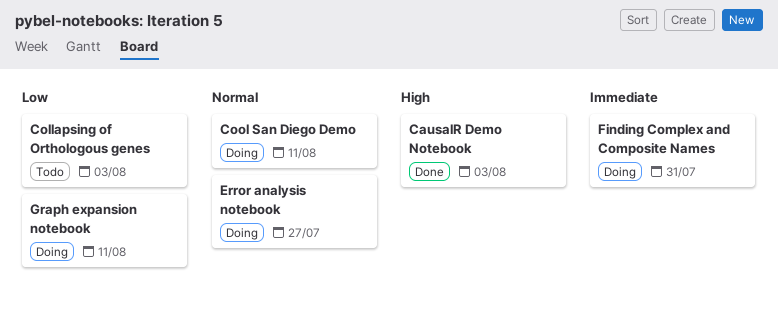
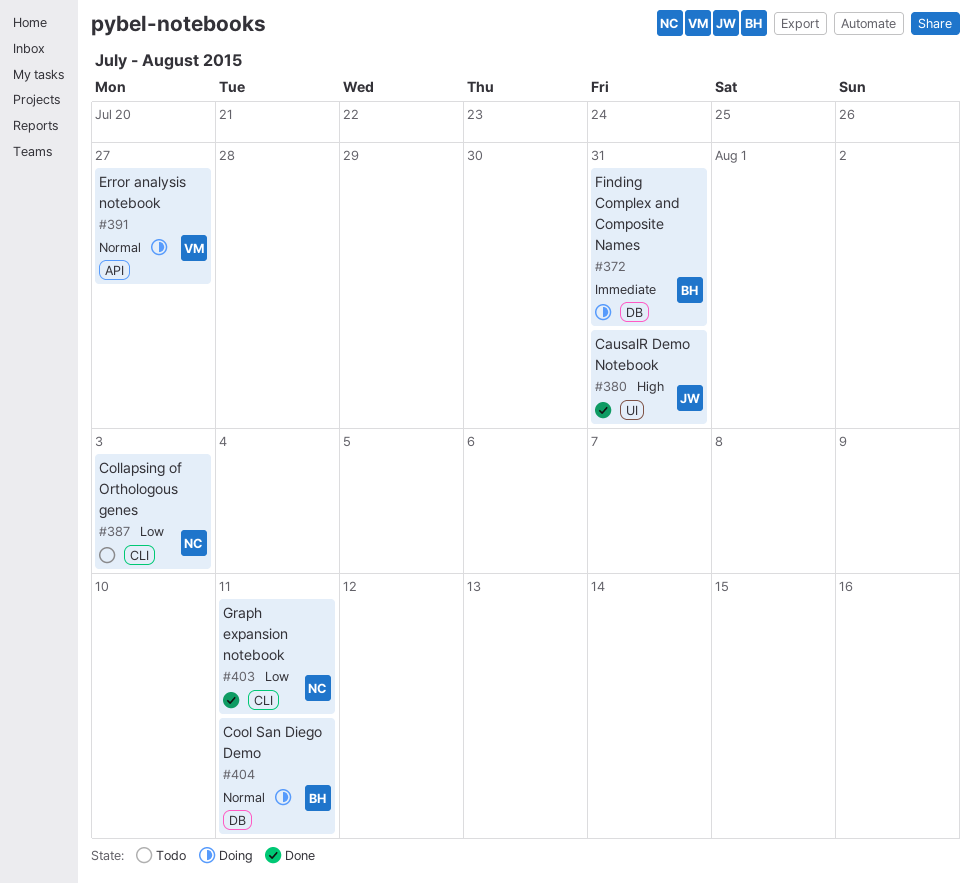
CausalR Demo Notebook, due: Aug 3 -> Jul 31
Graph expansion notebook, status: Doing -> Done

